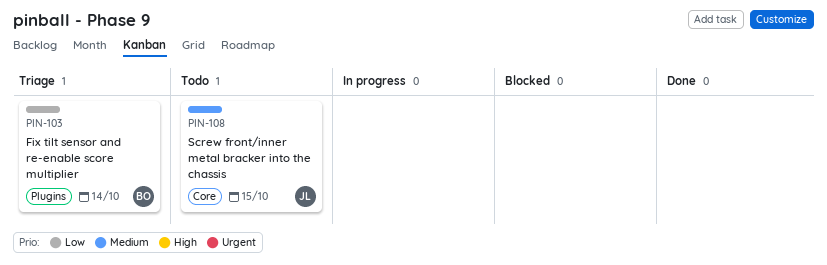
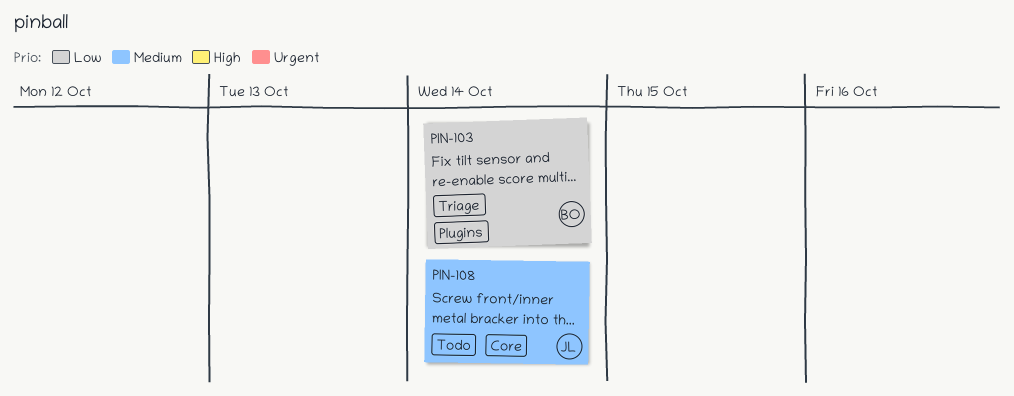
PIN-108, due: Oct 15 -> Oct 14

